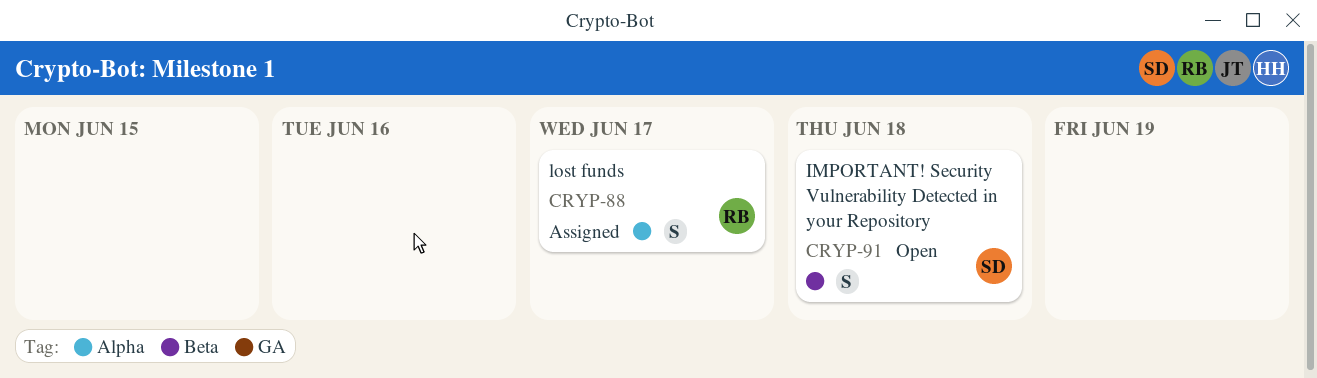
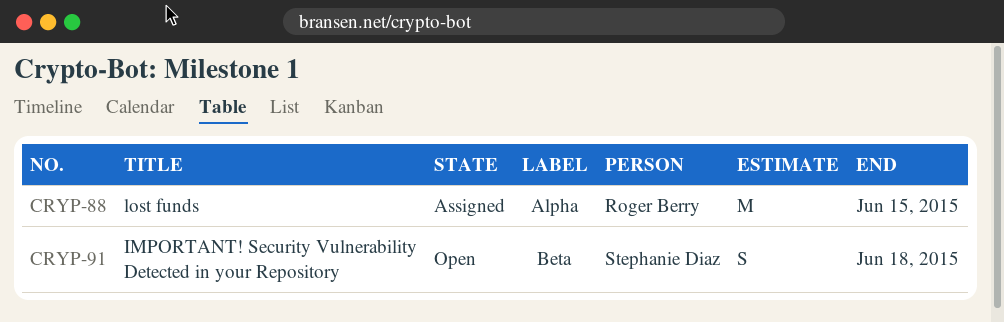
CRYP-88, estimate: S -> M
CRYP-88, due: Jun 17 -> Jun 15

